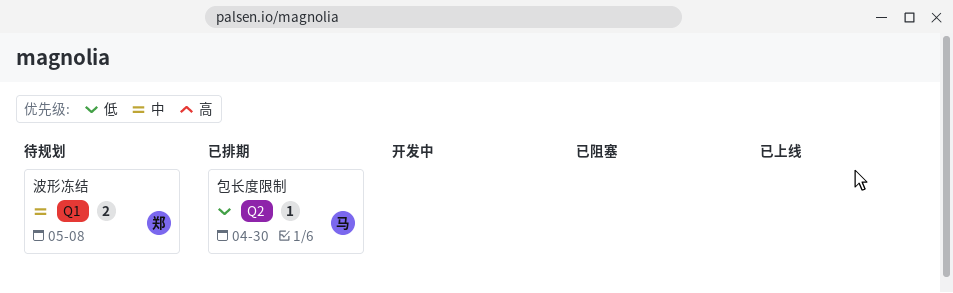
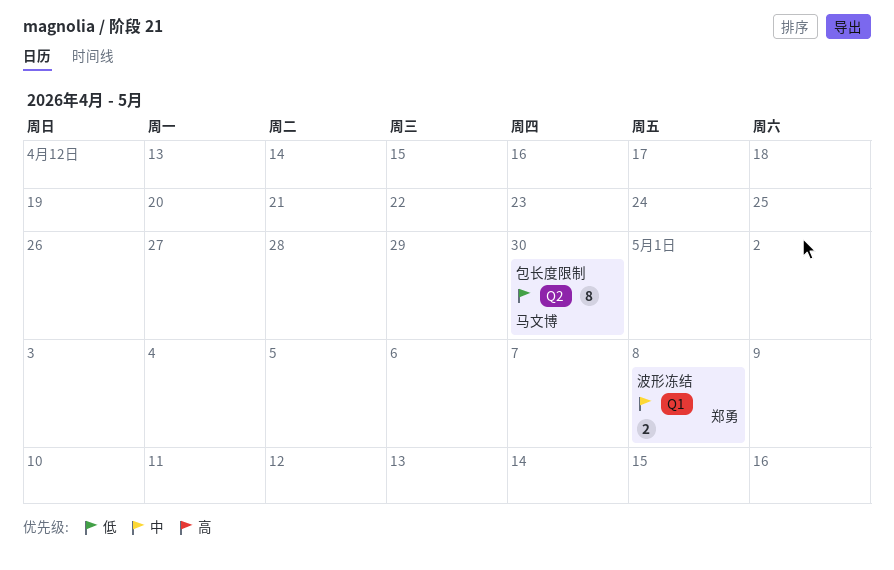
包长度限制, estimate: 1 -> 8

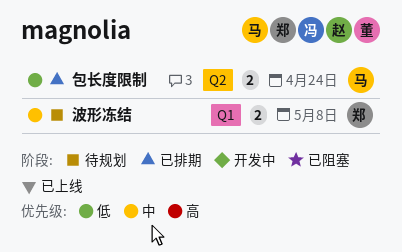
包长度限制, estimate: 8 -> 2
包长度限制, due: Apr 30 -> Apr 24

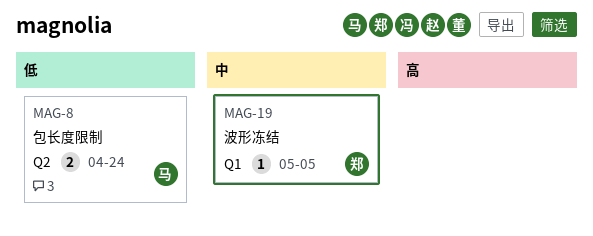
波形冻结, estimate: 2 -> 1
波形冻结, due: May 8 -> May 5

